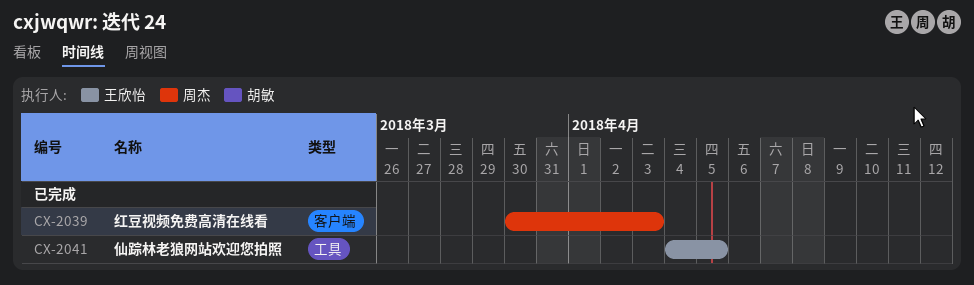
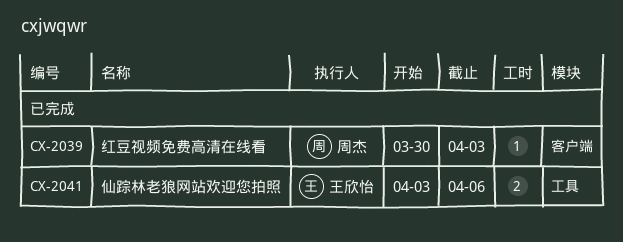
CX-2041, start: Apr 4 -> Apr 3
CX-2041, due: Apr 5 -> Apr 6

